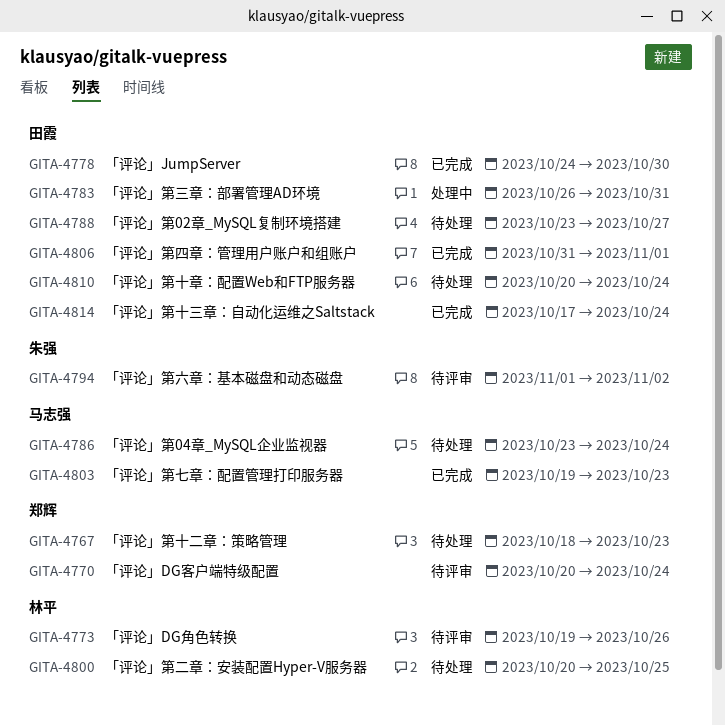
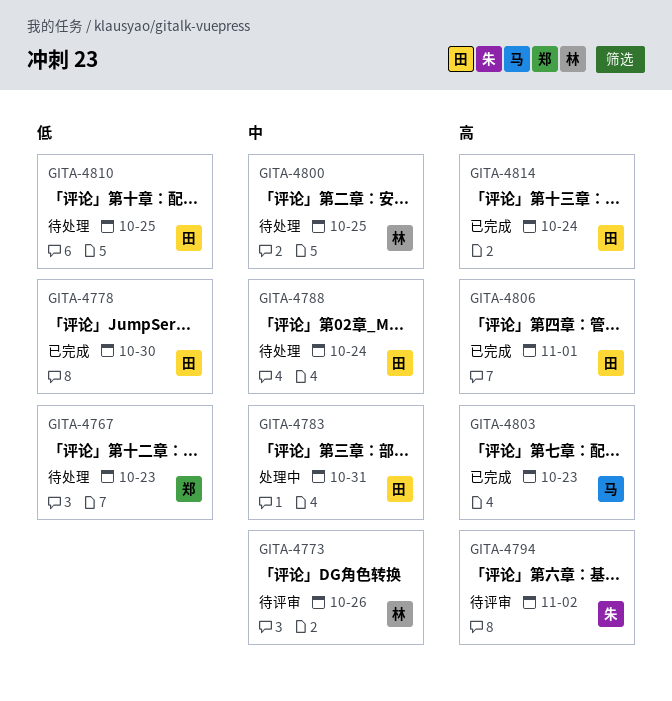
GITA-4770: present -> none
GITA-4786: present -> none
GITA-4788, due: Oct 27 -> Oct 24
GITA-4810, due: Oct 24 -> Oct 25

